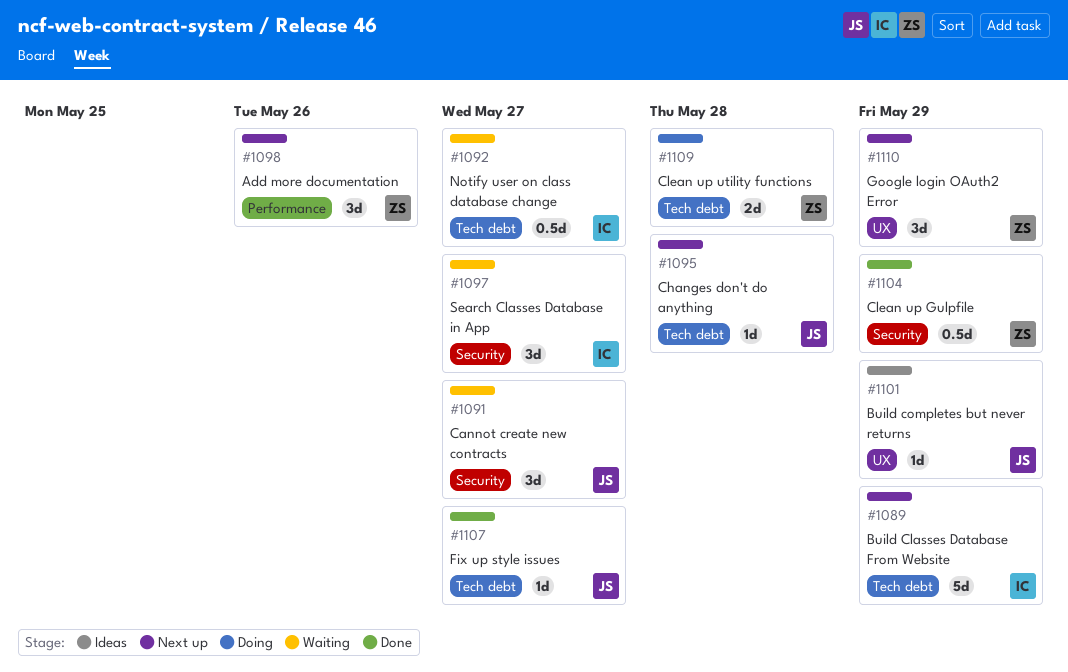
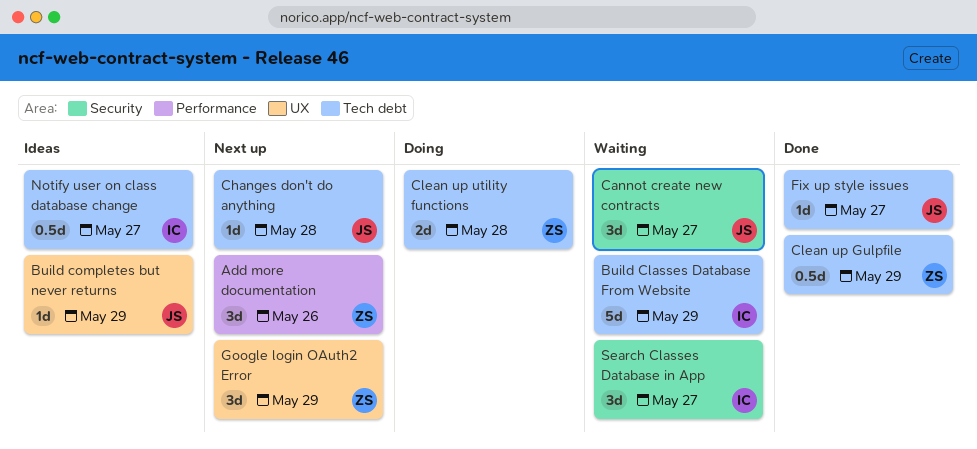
Build Classes Database From Website, status: Next up -> Waiting
Clean up Gulpfile, label: Security -> Tech debt
Notify user on class database change, status: Waiting -> Ideas

